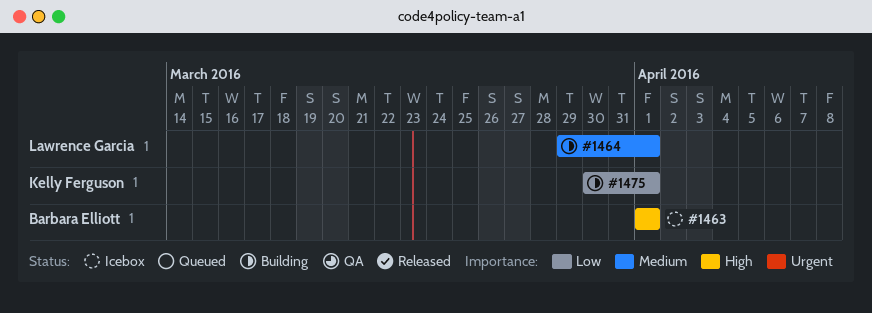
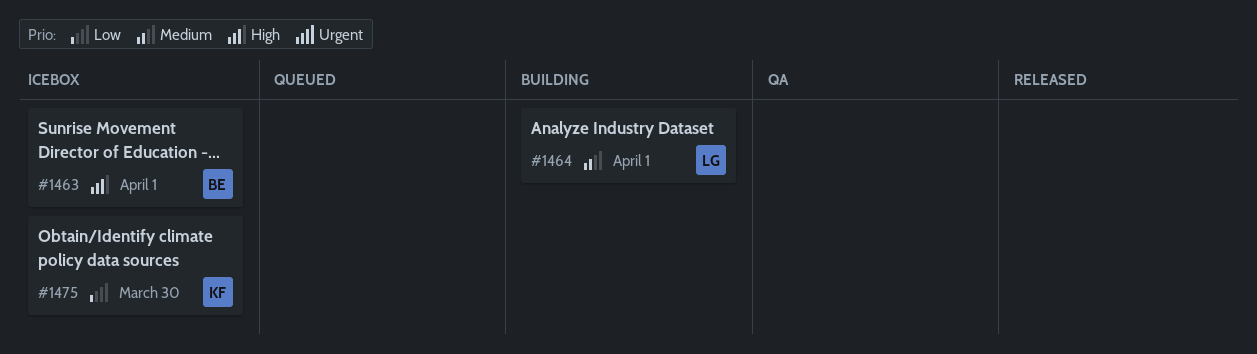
#1475, status: Building -> Icebox
#1475, due: Apr 1 -> Mar 30

